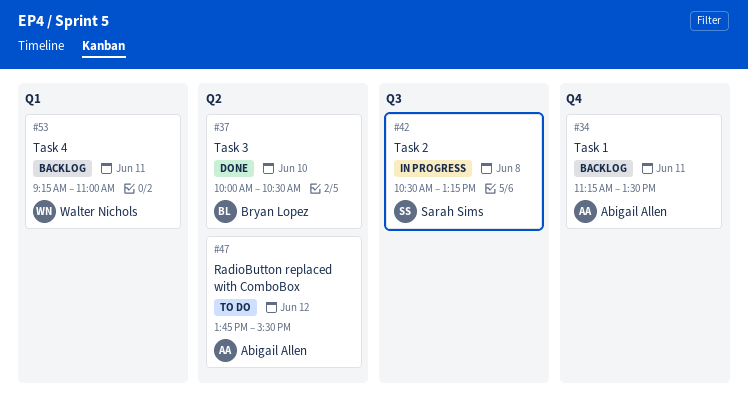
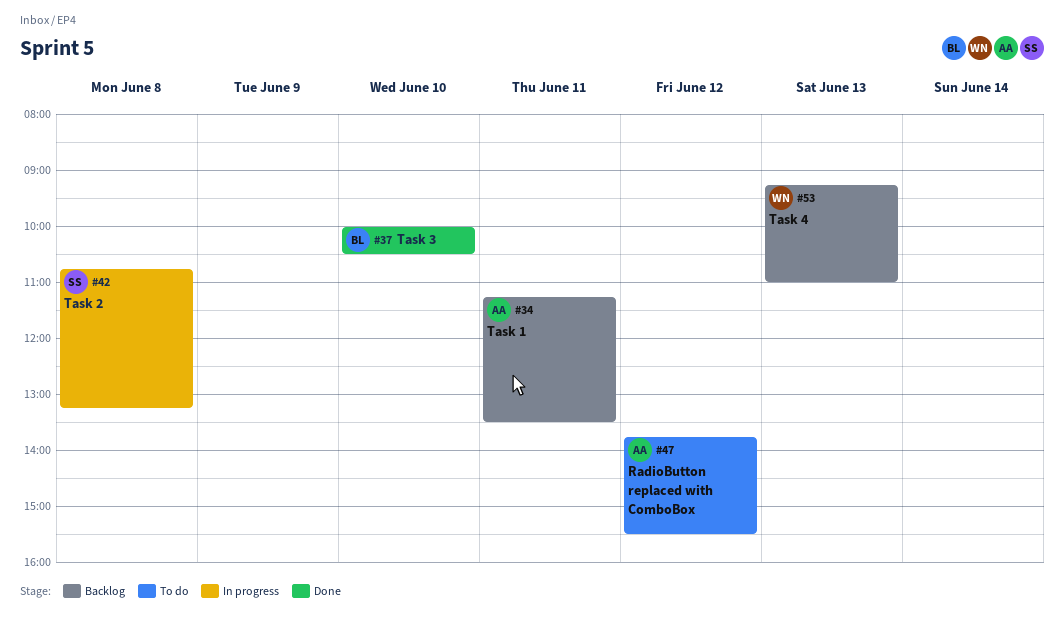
#42, begins: 10:30 -> 10:45
#53, day: Jun 11 -> Jun 13

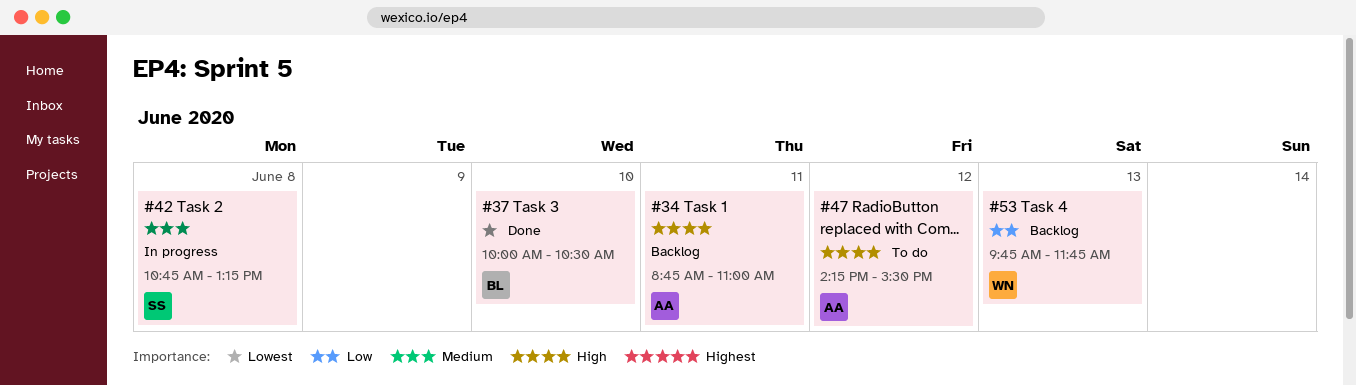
#34, begins: 11:15 -> 08:45
#34, ends: 13:30 -> 11:00
#47, begins: 13:45 -> 14:15
#53, begins: 09:15 -> 09:45
#53, ends: 11:00 -> 11:45

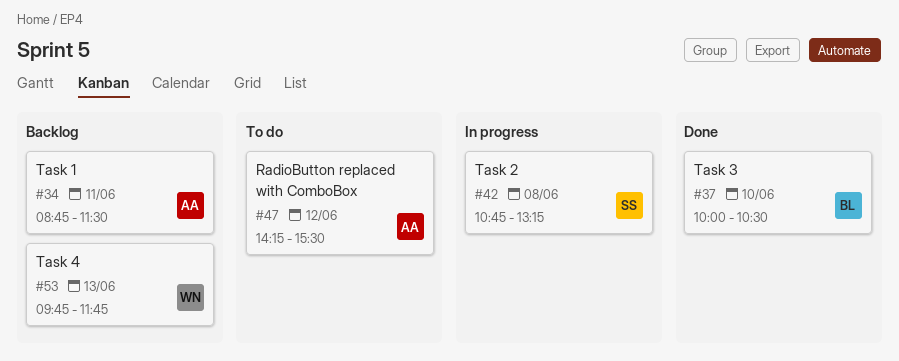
#34, ends: 11:00 -> 11:30

